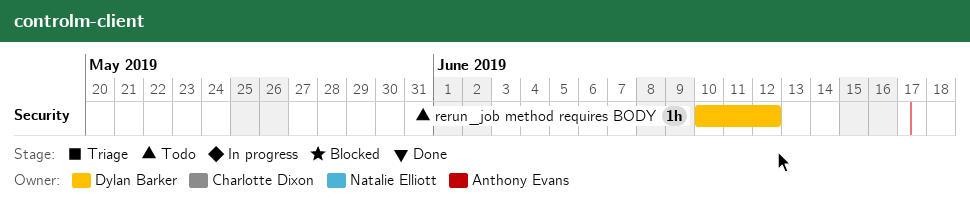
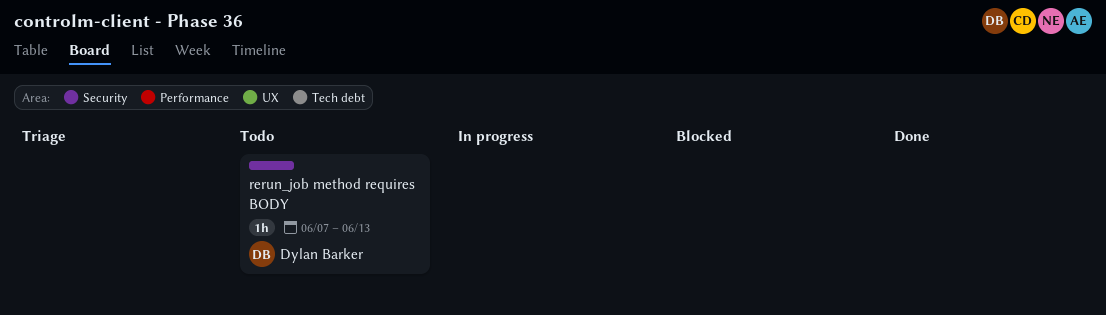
rerun_job method requires BODY, start: Jun 10 -> Jun 7
rerun_job method requires BODY, due: Jun 12 -> Jun 13

